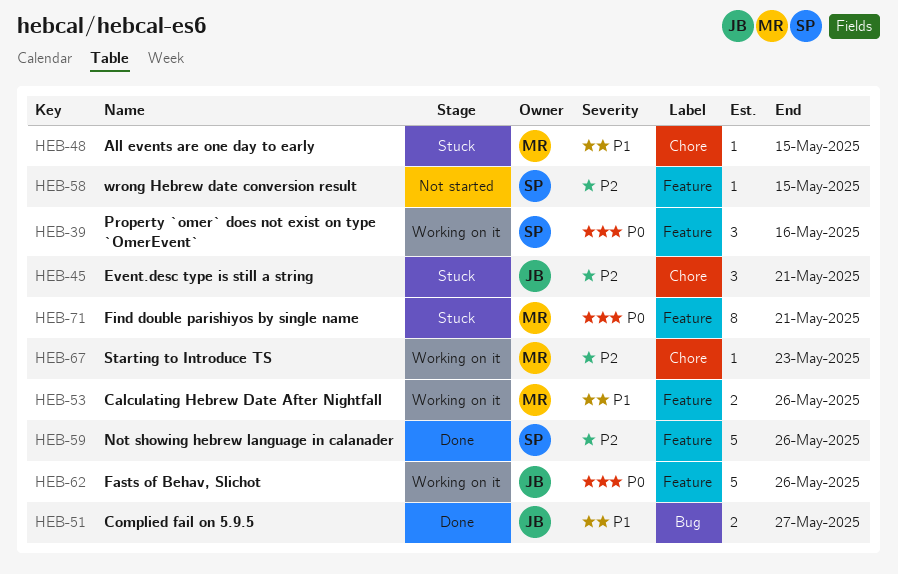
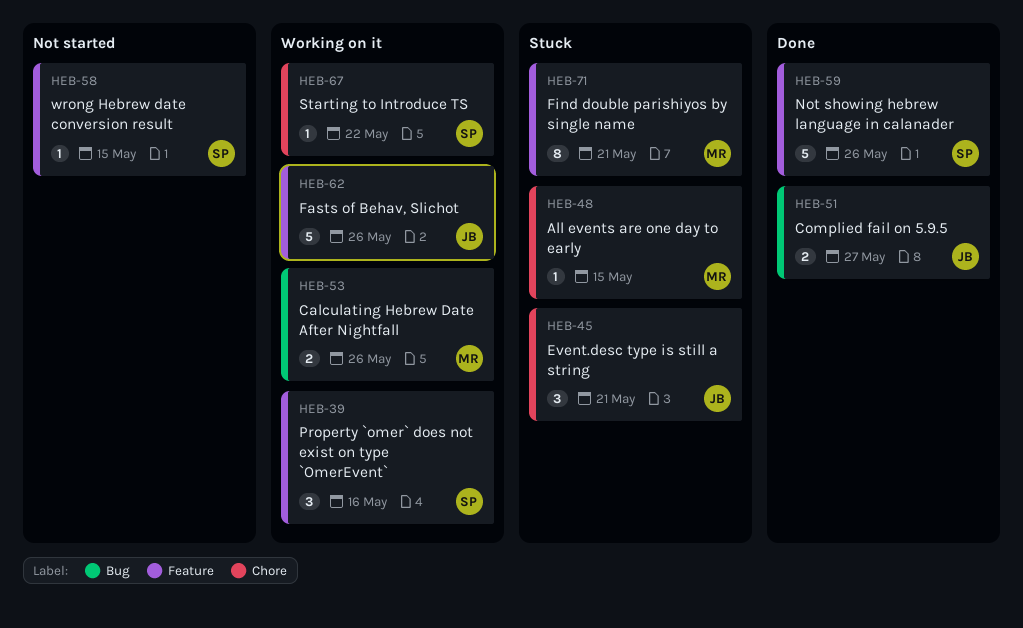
HEB-53, label: Feature -> Bug
HEB-67, owner: MR -> SP
HEB-67, due: May 23 -> May 22

